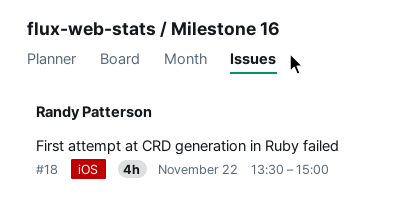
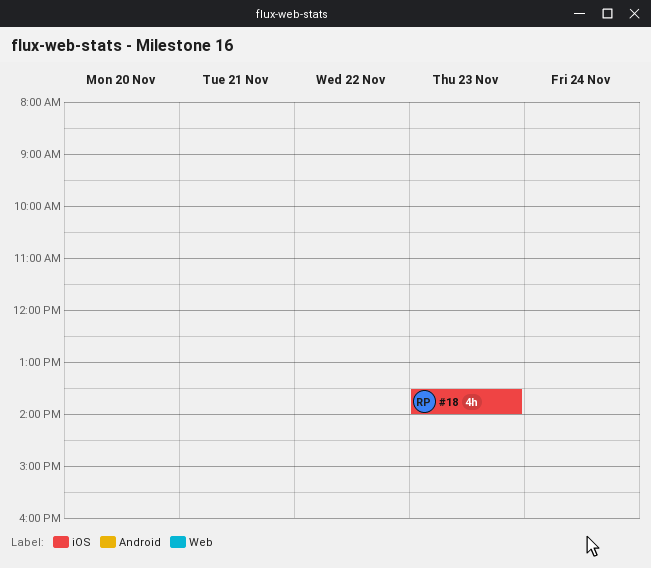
#18, day: Nov 22 -> Nov 23
#18, ends: 15:00 -> 14:00

